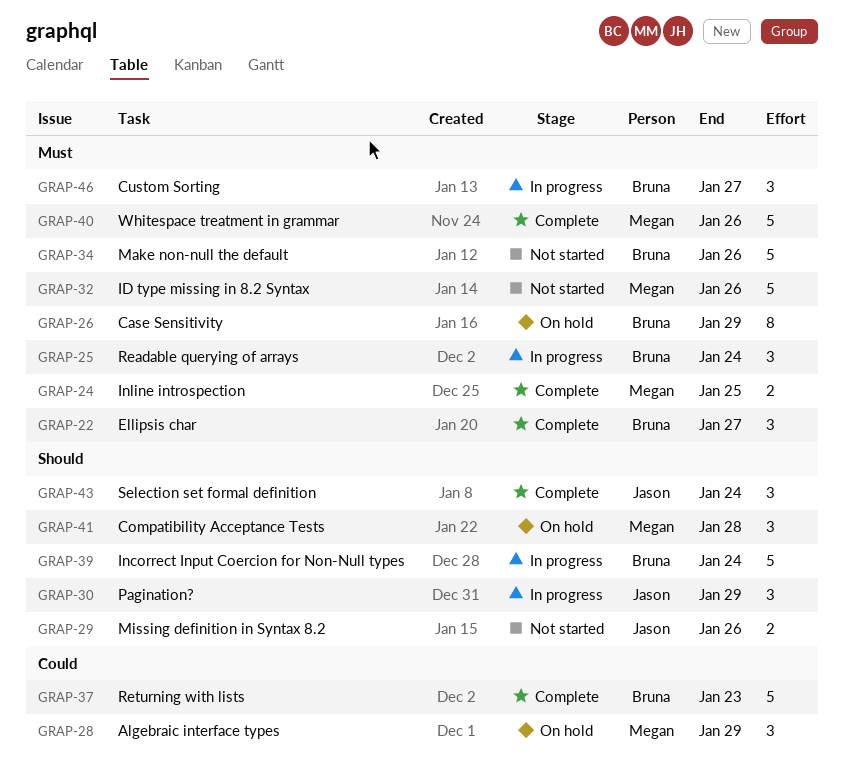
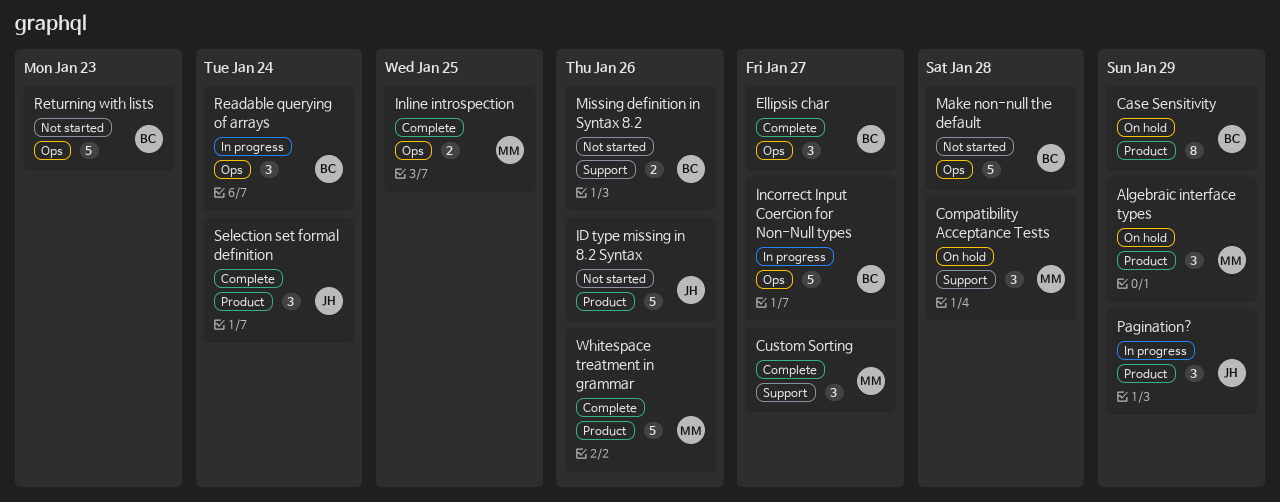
Custom Sorting, status: In progress -> Complete
Custom Sorting, owner: Bruna -> Megan
ID type missing in 8.2 Syntax, owner: Megan -> Jason
Incorrect Input Coercion for Non-Null types, due: Jan 24 -> Jan 27
Make non-null the default, due: Jan 26 -> Jan 28
Missing definition in Syntax 8.2, owner: Jason -> Bruna
Returning with lists, status: Complete -> Not started

